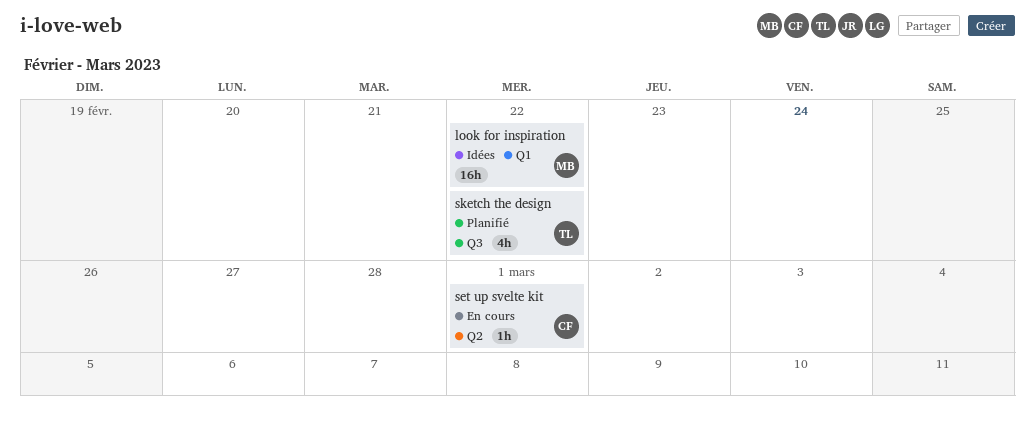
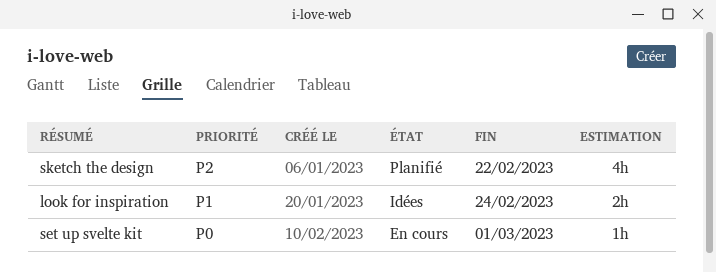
look for inspiration, estimate: 16h -> 2h
look for inspiration, due: Feb 22 -> Feb 24

